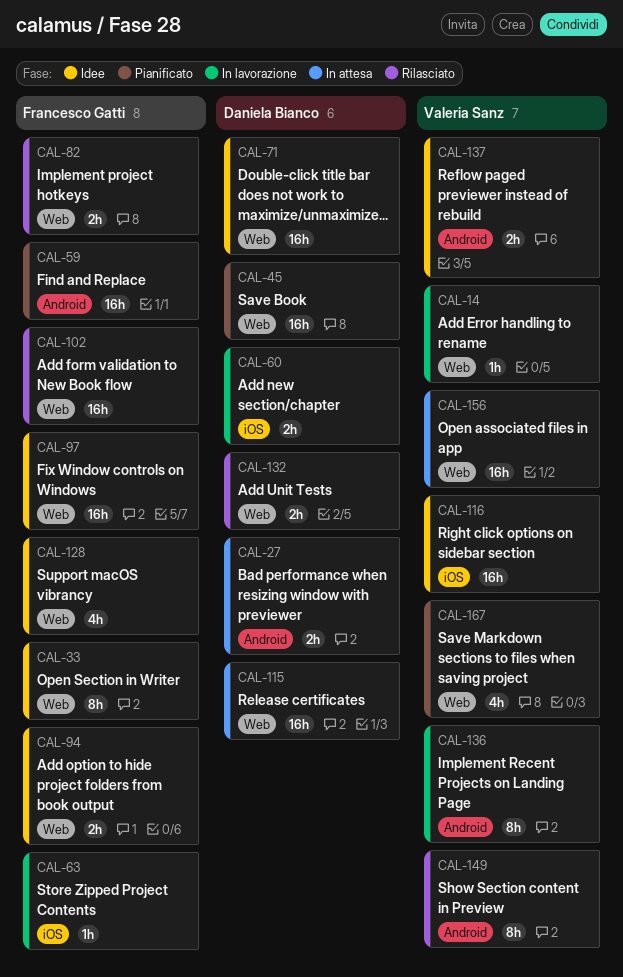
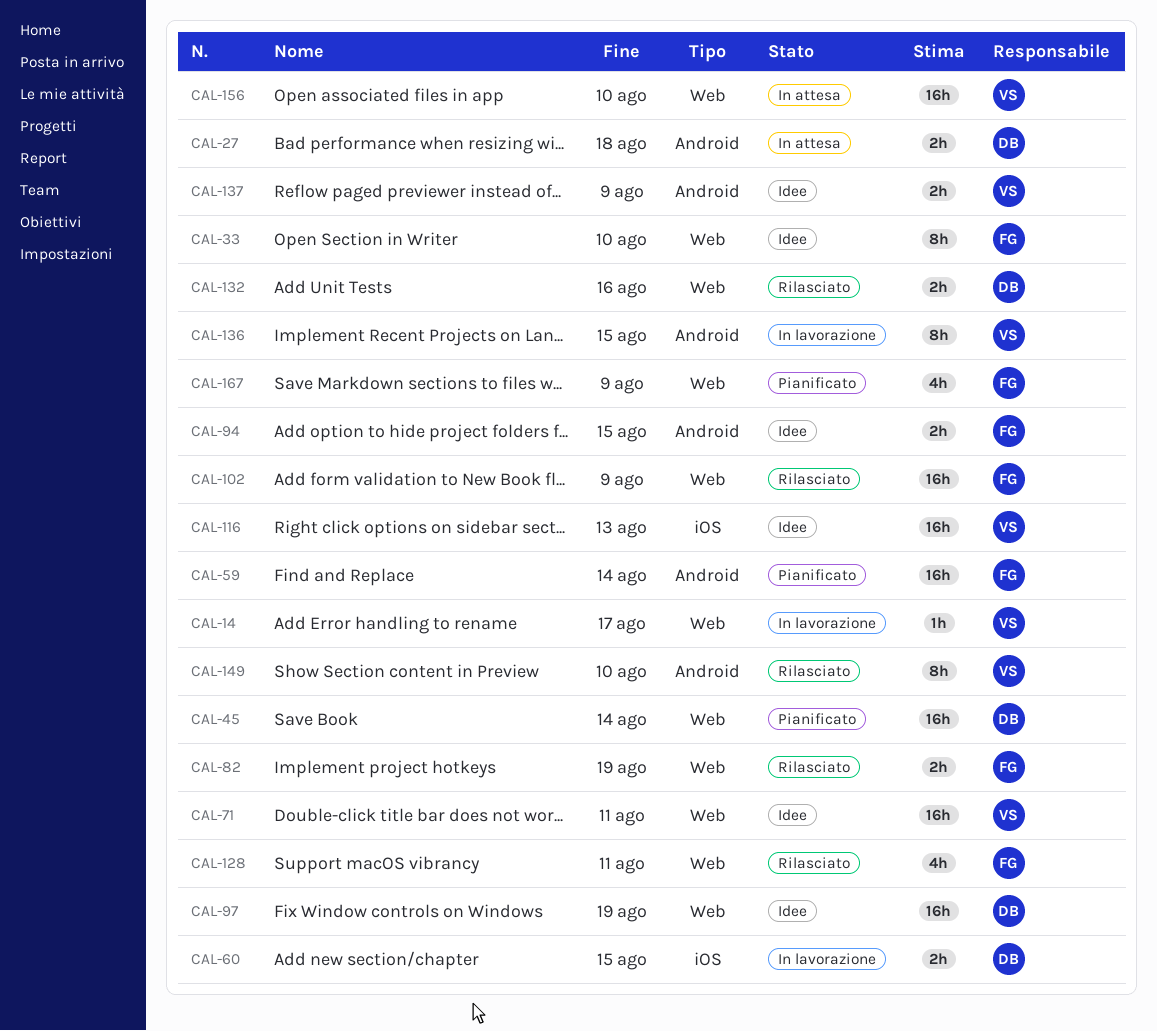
CAL-63: present -> none
CAL-71, owner: Daniela Bianco -> Valeria Sanz
CAL-94, label: Web -> Android
CAL-97, owner: Francesco Gatti -> Daniela Bianco
CAL-115: present -> none
CAL-128, status: Idee -> Rilasciato
CAL-167, owner: Valeria Sanz -> Francesco Gatti

